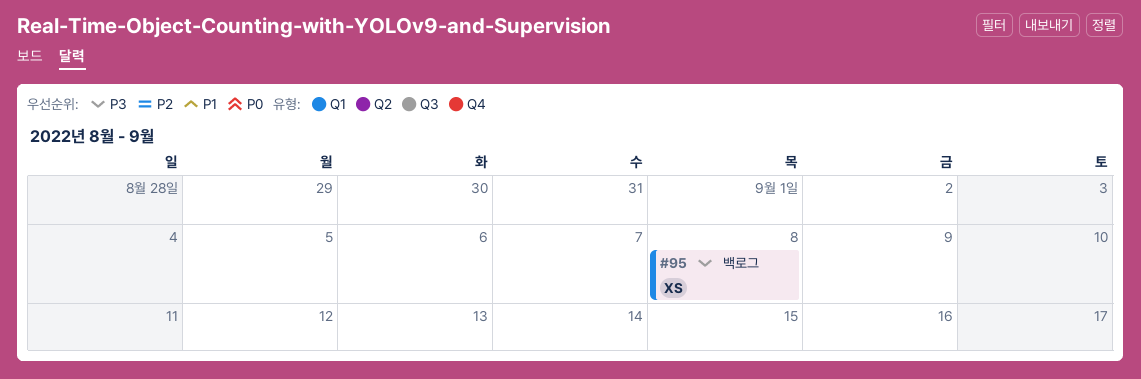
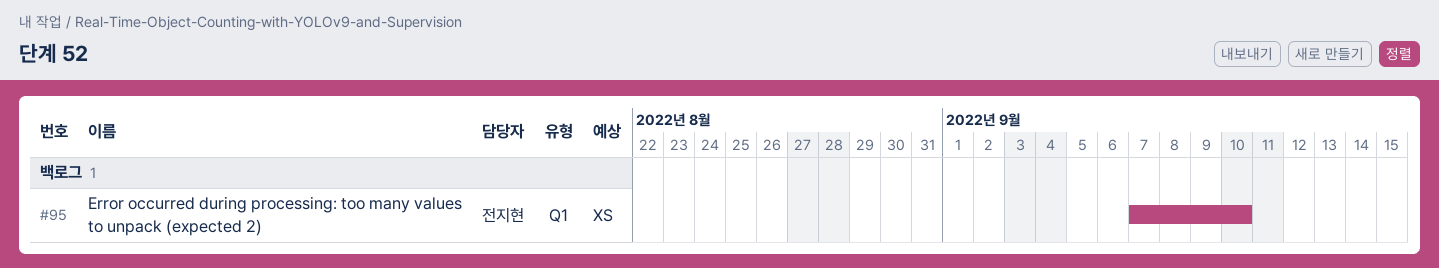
#95, due: Sep 8 -> Sep 10

